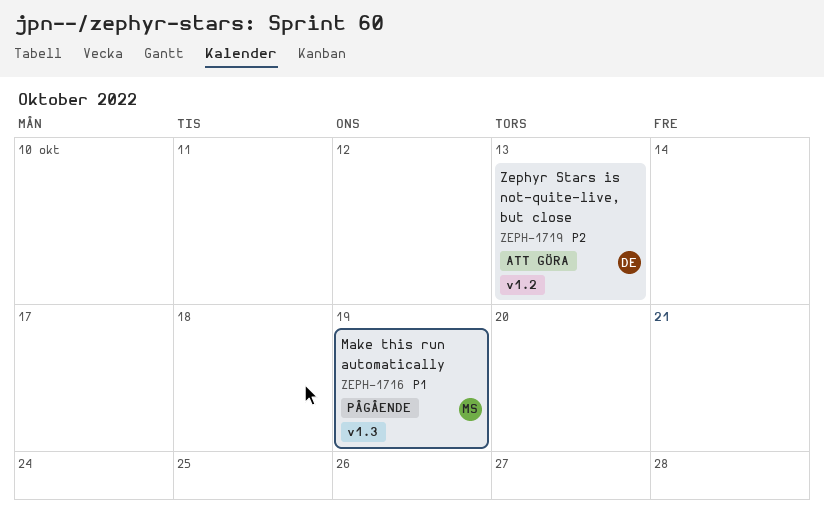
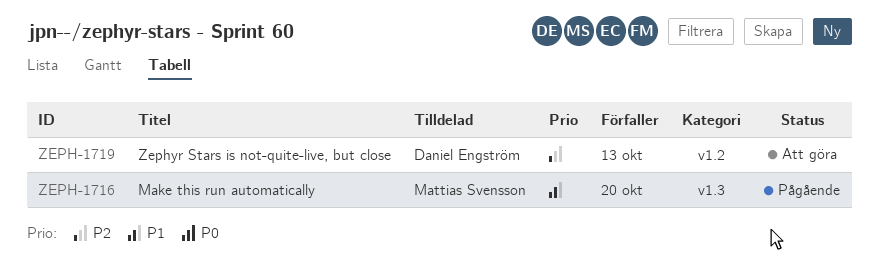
ZEPH-1716, due: Oct 19 -> Oct 20

